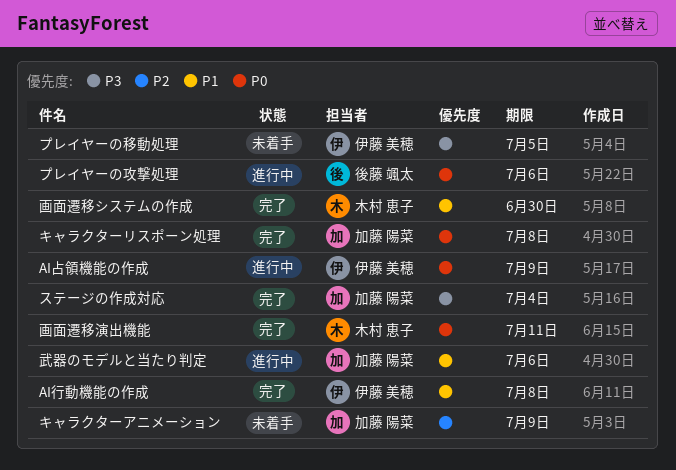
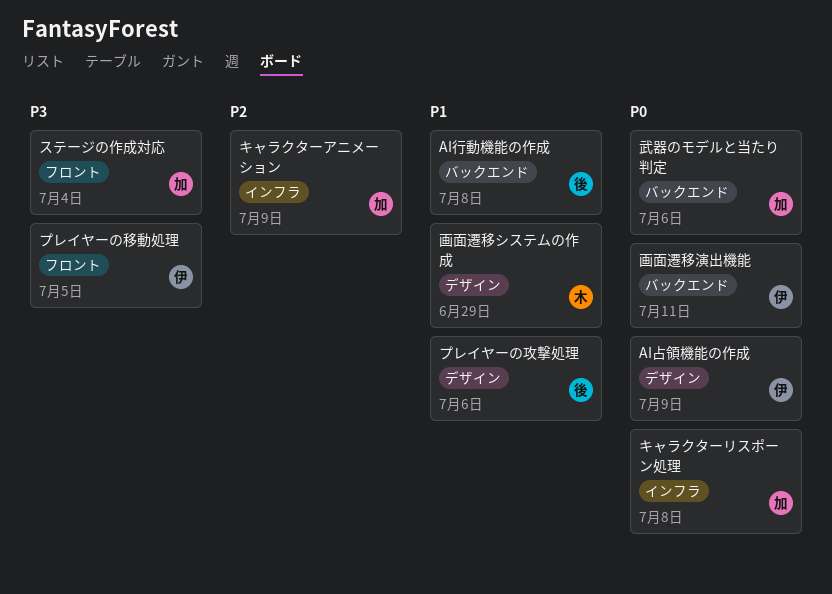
AI行動機能の作成, owner: 伊藤 美穂 -> 後藤 颯太
プレイヤーの攻撃処理, priority: P0 -> P1
武器のモデルと当たり判定, priority: P1 -> P0
画面遷移システムの作成, due: Jun 30 -> Jun 29
画面遷移演出機能, owner: 木村 恵子 -> 伊藤 美穂

